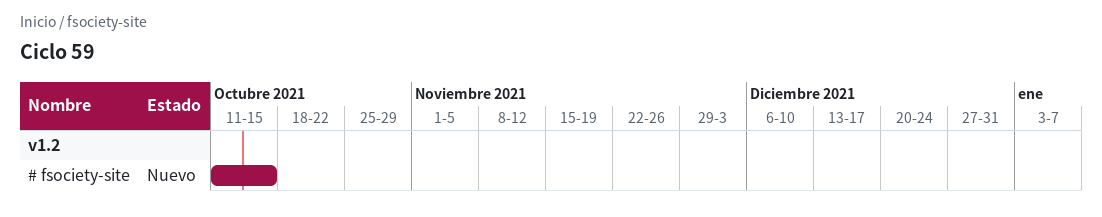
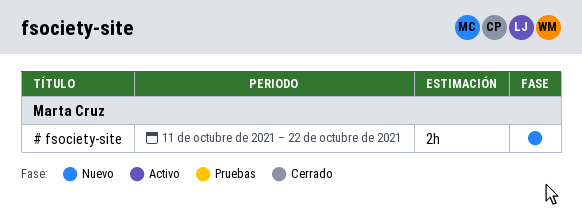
# fsociety-site, due: Oct 15 -> Oct 22

